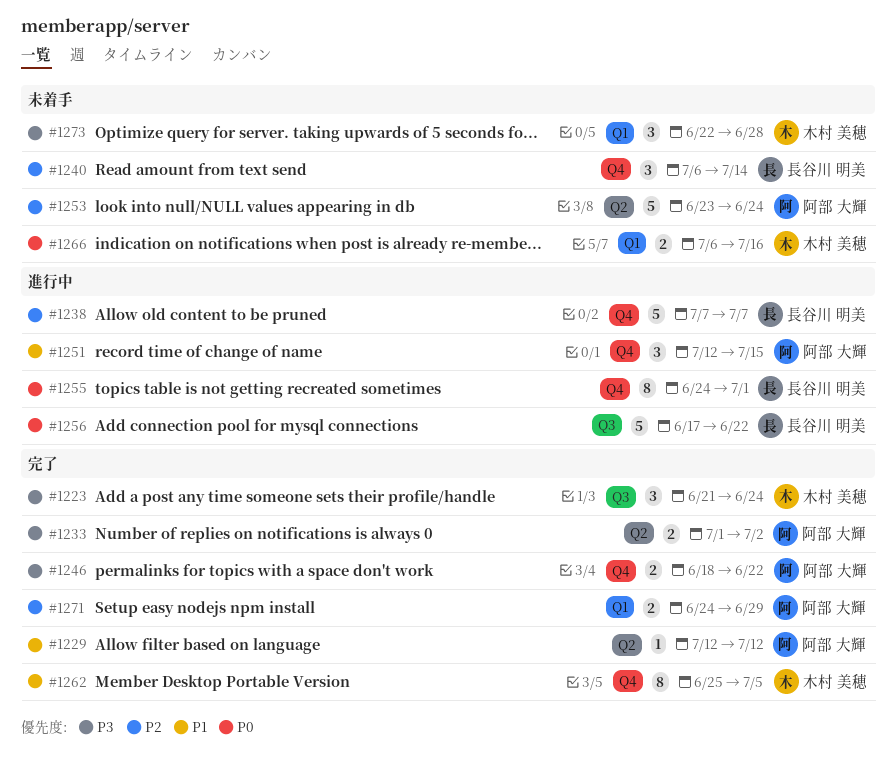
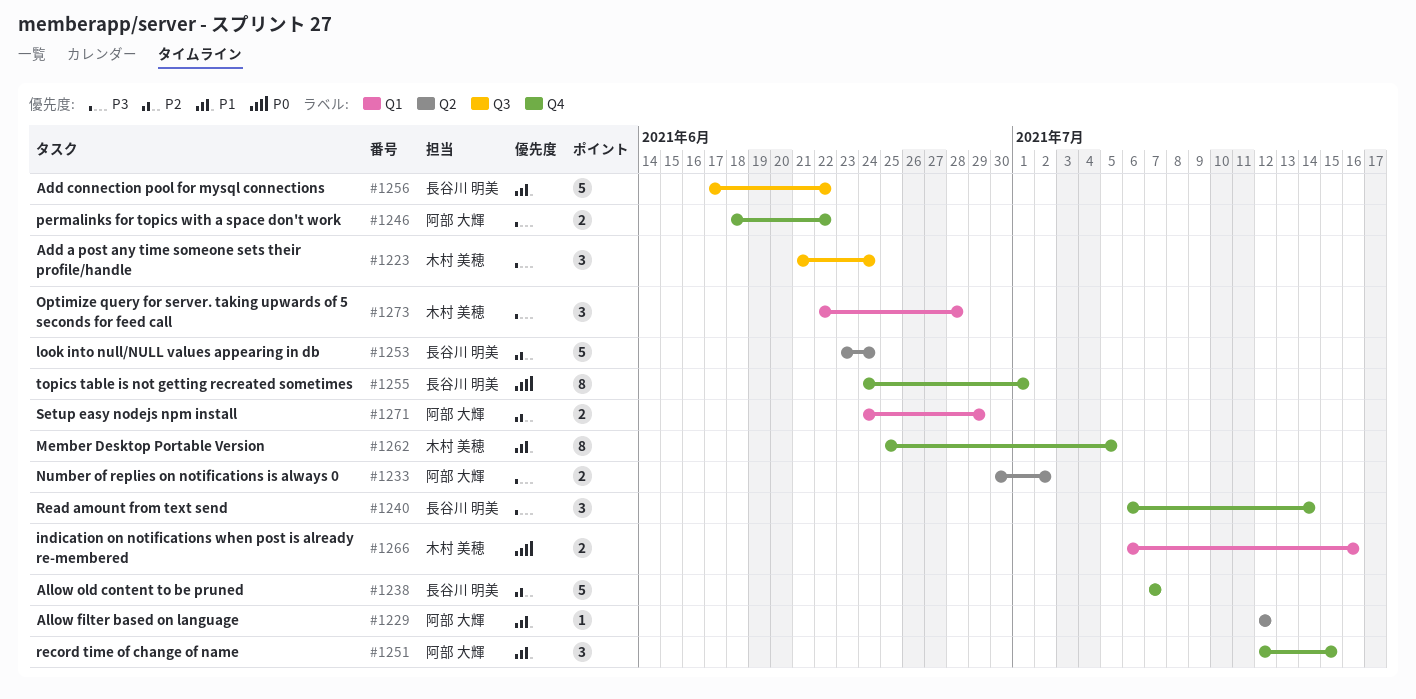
#1233, start: Jul 1 -> Jun 30
#1240, priority: P2 -> P3
#1253, owner: 阿部 大輝 -> 長谷川 明美
#1256, priority: P0 -> P1

